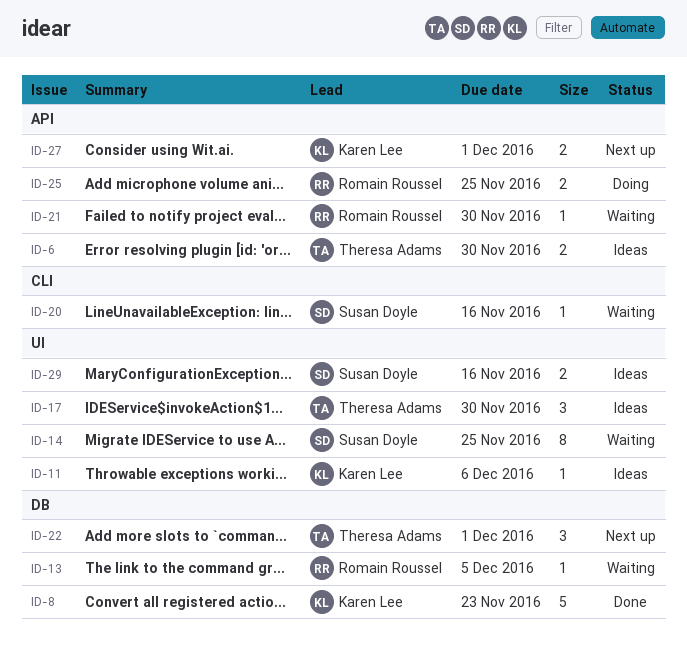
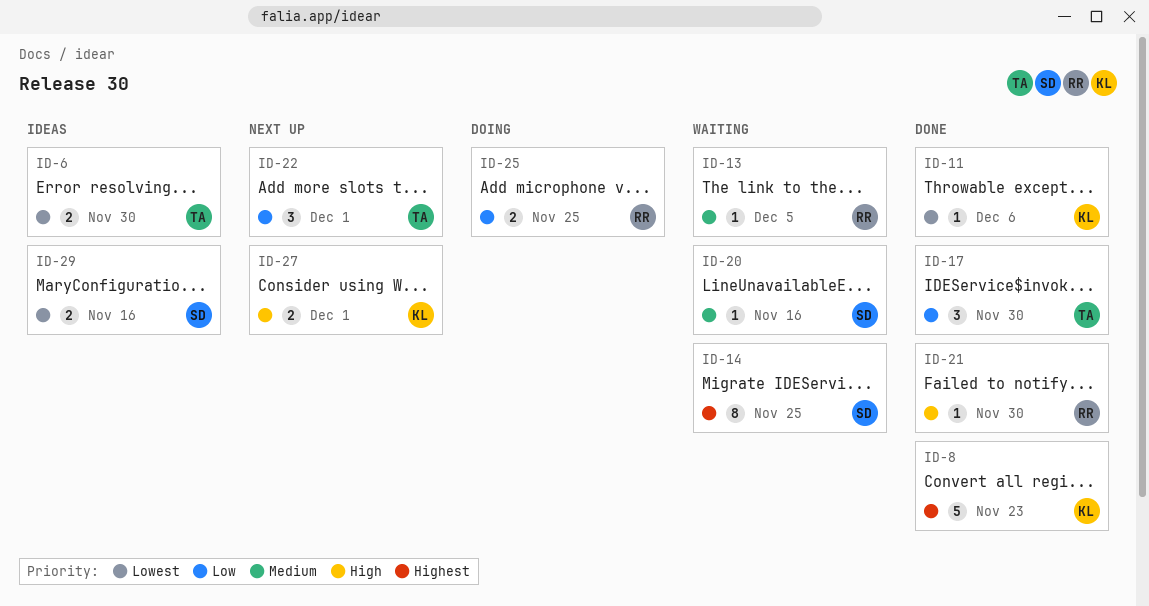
ID-11, status: Ideas -> Done
ID-17, status: Ideas -> Done
ID-21, status: Waiting -> Done

